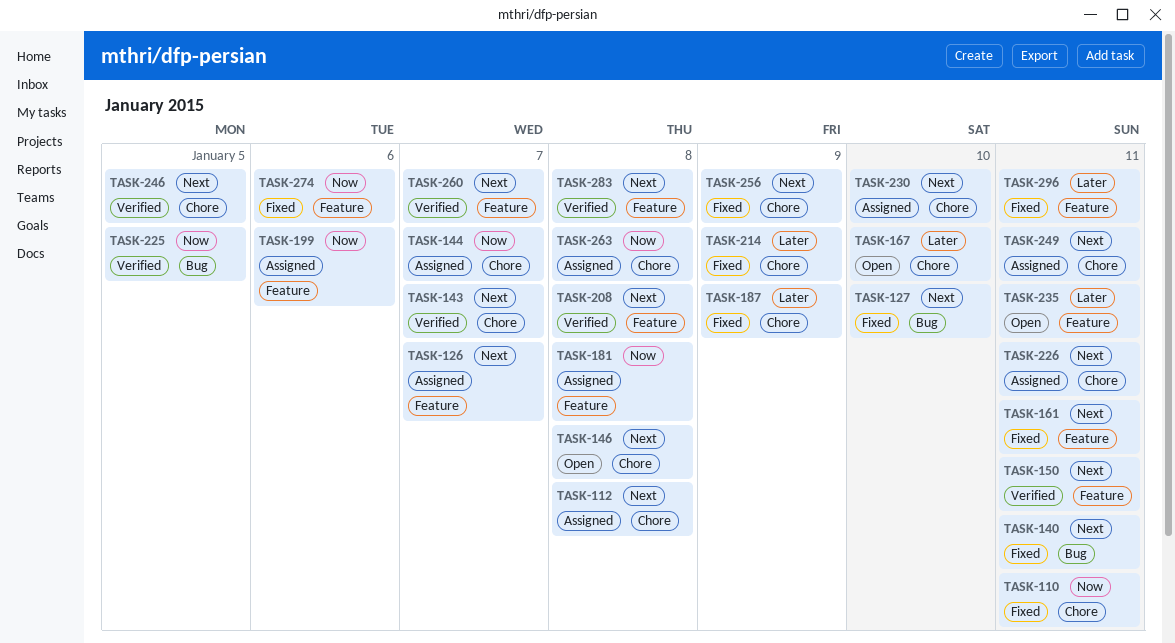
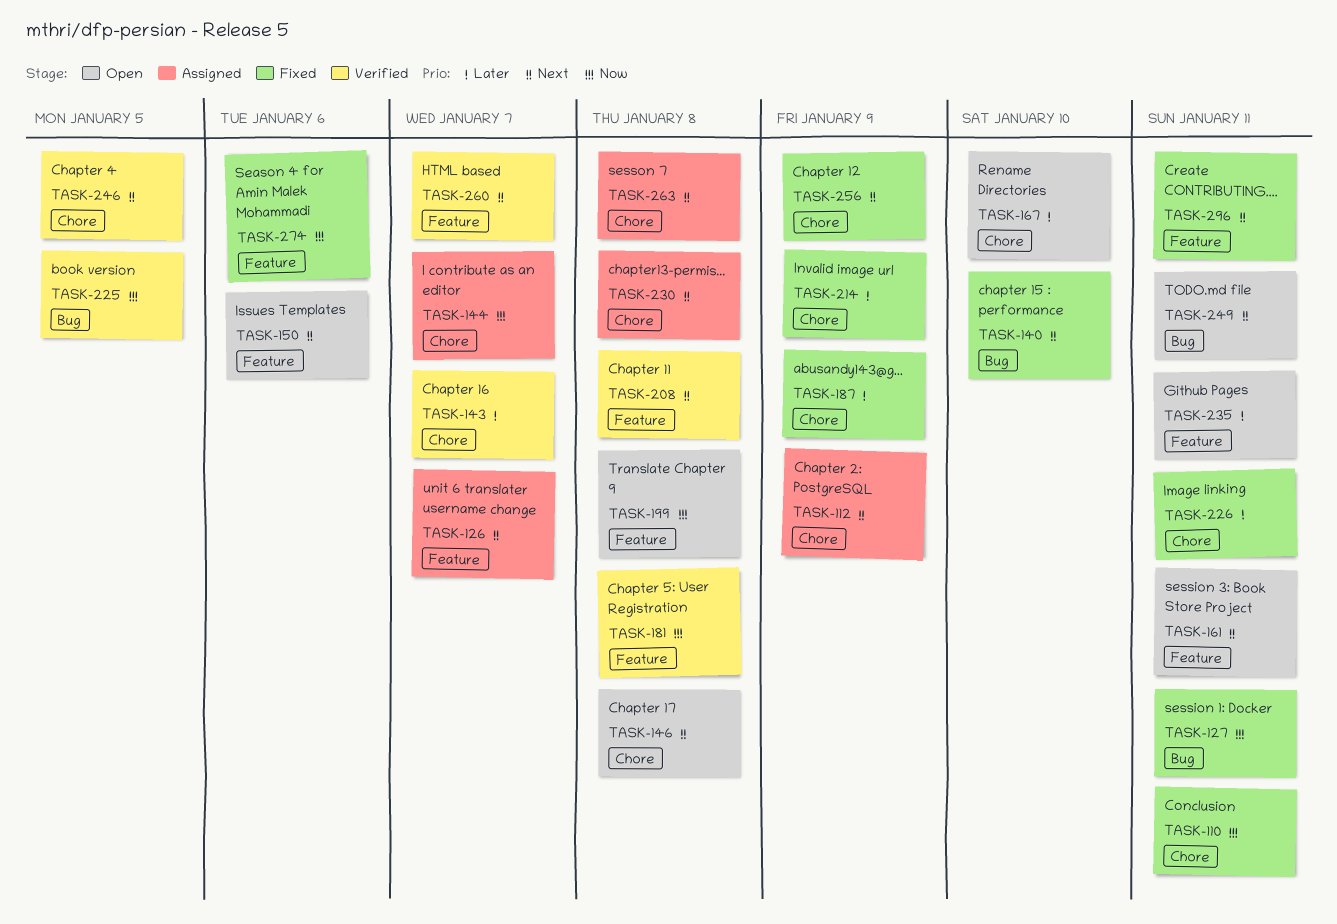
TASK-112, due: Jan 8 -> Jan 9
TASK-127, priority: Next -> Now
TASK-127, due: Jan 10 -> Jan 11
TASK-140, due: Jan 11 -> Jan 10
TASK-143, priority: Next -> Later
TASK-150, status: Verified -> Open
TASK-150, due: Jan 11 -> Jan 6
TASK-161, status: Fixed -> Open
TASK-181, status: Assigned -> Verified
TASK-199, status: Assigned -> Open
TASK-199, due: Jan 6 -> Jan 8
TASK-226, status: Assigned -> Fixed
TASK-226, priority: Next -> Later
TASK-230, due: Jan 10 -> Jan 8
TASK-249, status: Assigned -> Open
TASK-249, label: Chore -> Bug
TASK-263, priority: Now -> Next
TASK-283: present -> none
TASK-296, priority: Later -> Next

